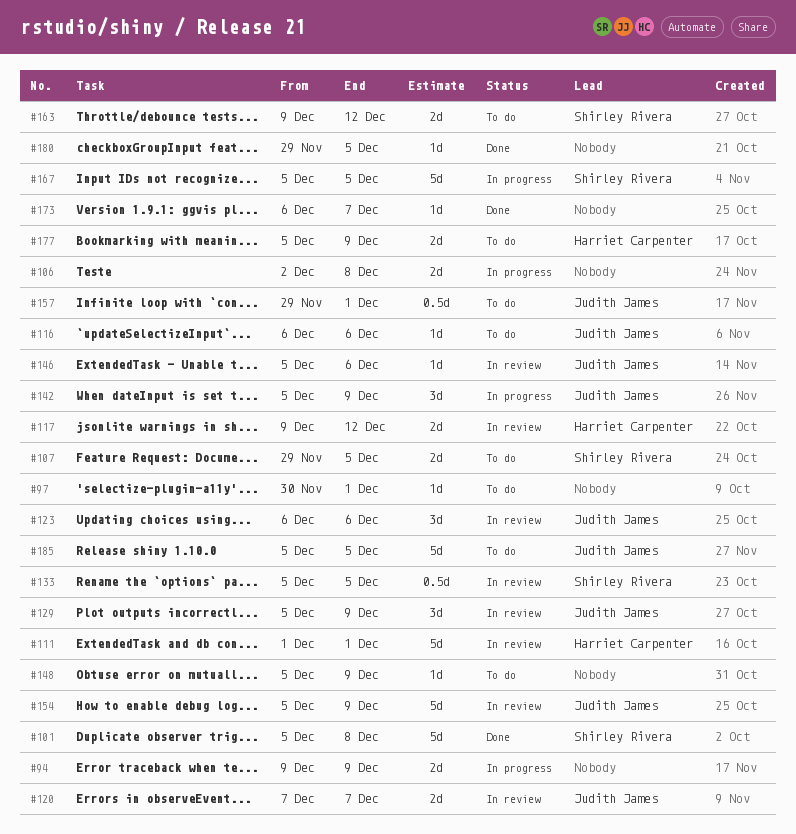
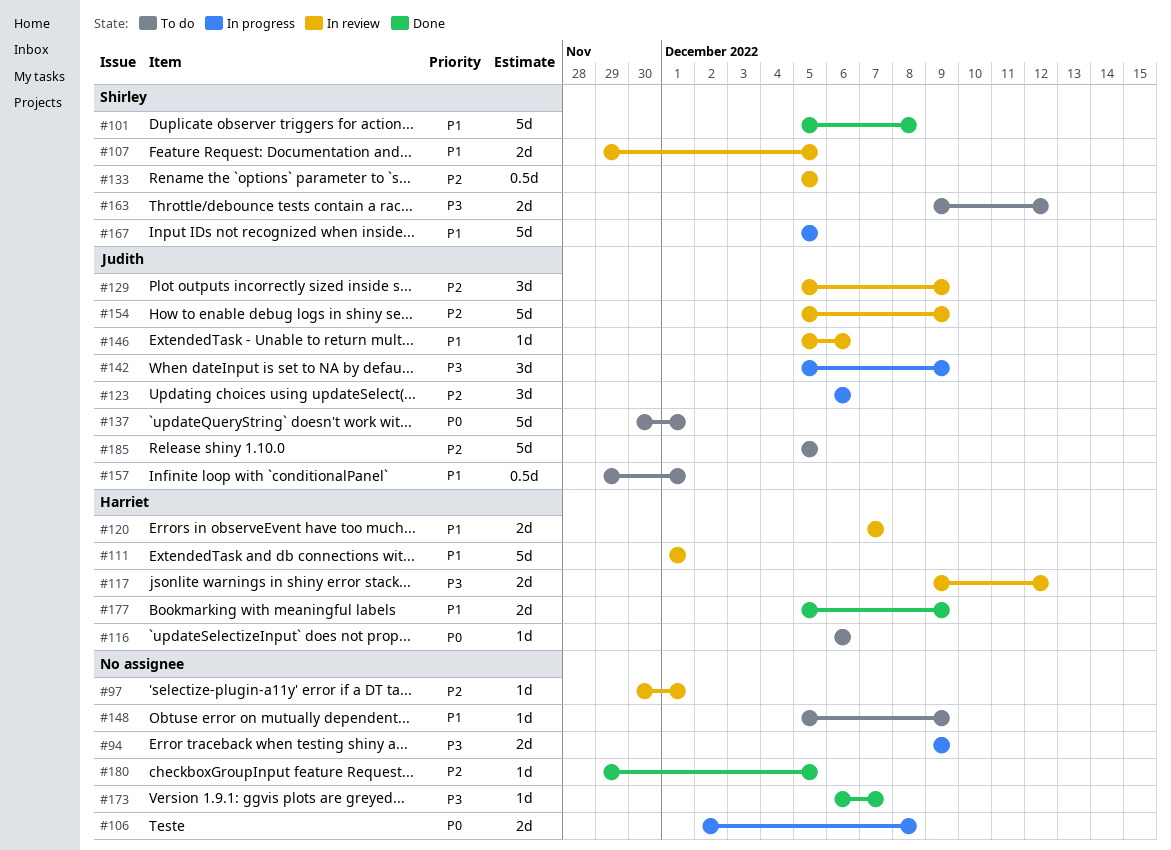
#97, status: To do -> In review
#107, status: To do -> In review
#116, owner: Judith James -> Harriet Carpenter
#120, owner: Judith James -> Harriet Carpenter
#123, status: In review -> In progress
#137: none -> present
#177, status: To do -> Done

